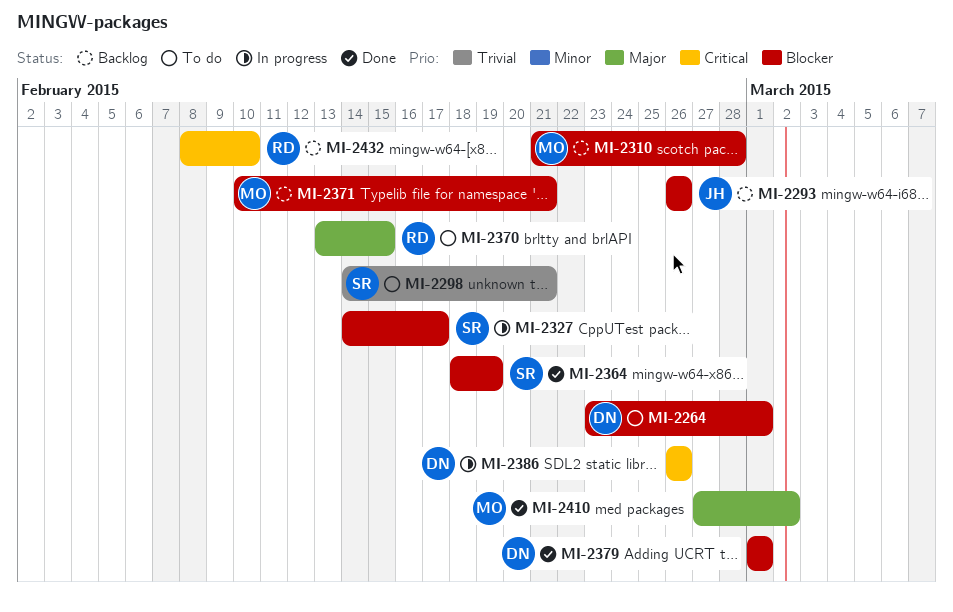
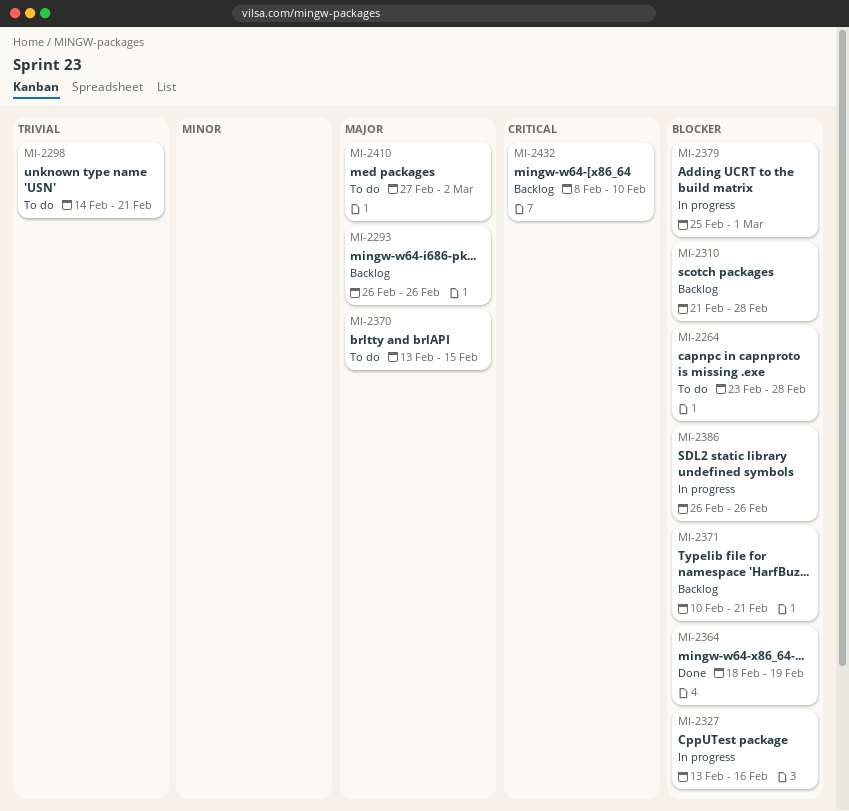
MI-2264, due: Mar 1 -> Feb 28
MI-2293, priority: Blocker -> Major
MI-2327, start: Feb 14 -> Feb 13
MI-2327, due: Feb 17 -> Feb 16
MI-2379, status: Done -> In progress
MI-2379, start: Mar 1 -> Feb 25
MI-2386, priority: Critical -> Blocker
MI-2410, status: Done -> To do

